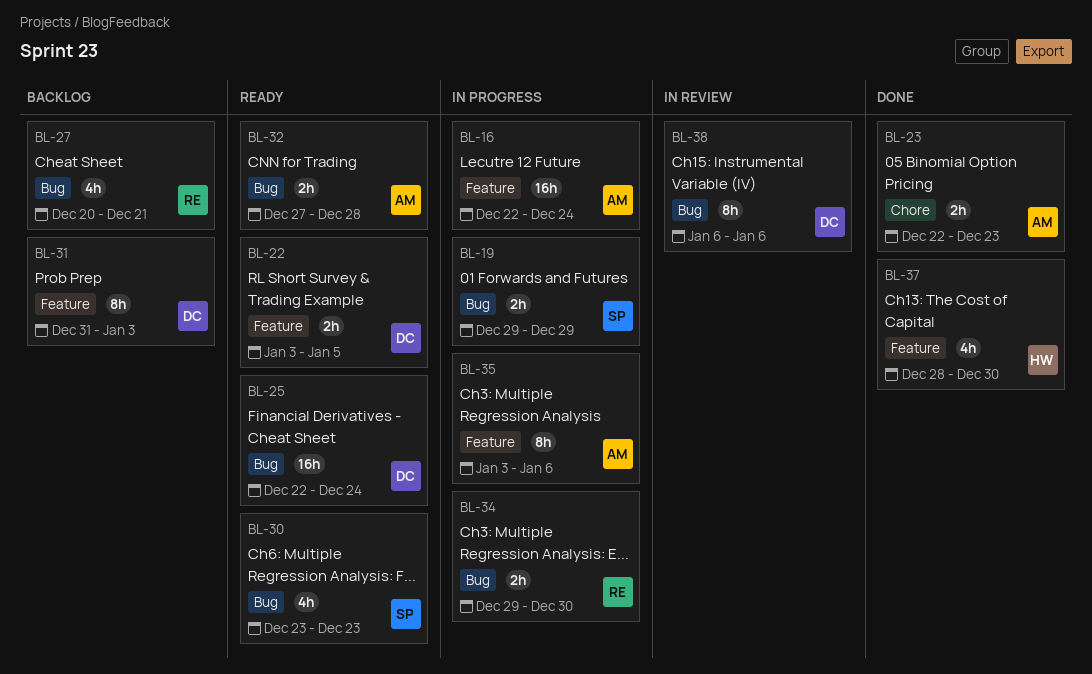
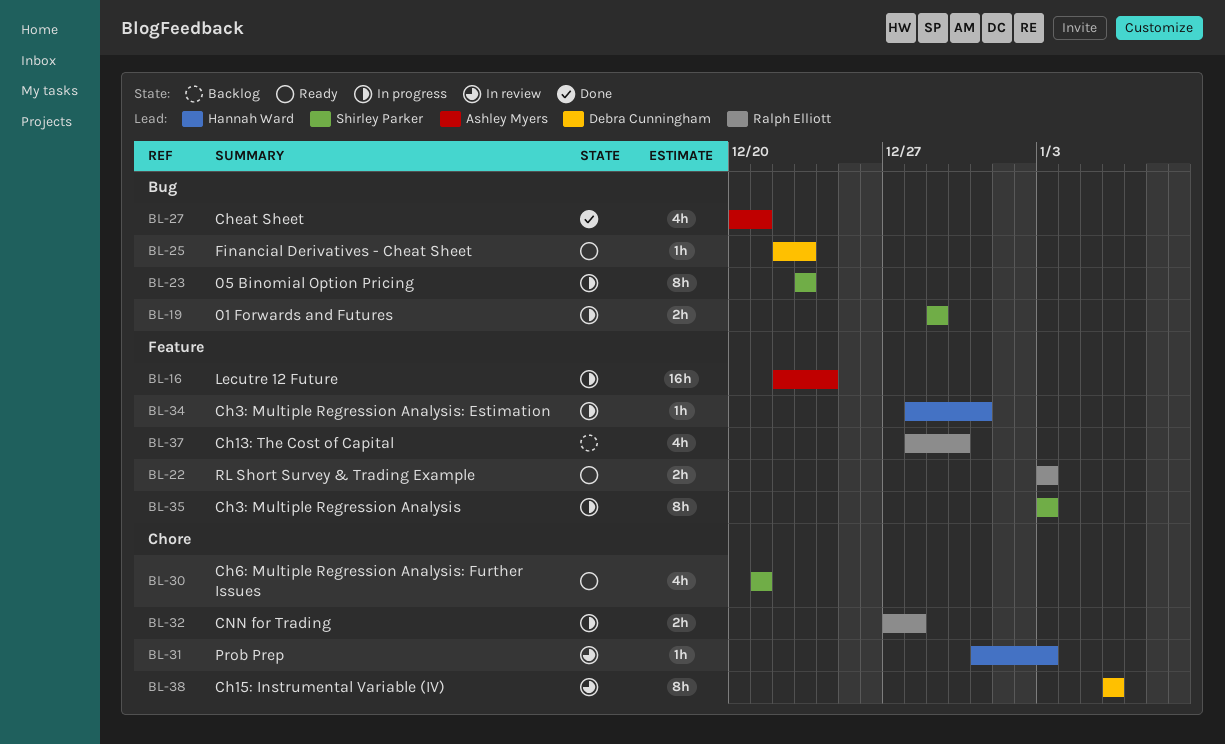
BL-22, owner: Debra Cunningham -> Ralph Elliott
BL-22, due: Jan 5 -> Jan 3
BL-23, status: Done -> In progress
BL-23, owner: Ashley Myers -> Shirley Parker
BL-23, label: Chore -> Bug
BL-23, estimate: 2h -> 8h
BL-23, start: Dec 22 -> Dec 23
BL-25, estimate: 16h -> 1h
BL-25, due: Dec 24 -> Dec 23
BL-27, status: Backlog -> Done
BL-27, owner: Ralph Elliott -> Ashley Myers
BL-30, label: Bug -> Chore
BL-30, start: Dec 23 -> Dec 21
BL-30, due: Dec 23 -> Dec 21
BL-31, status: Backlog -> In review
BL-31, owner: Debra Cunningham -> Hannah Ward
BL-31, label: Feature -> Chore
BL-31, estimate: 8h -> 1h
BL-32, status: Ready -> In progress
BL-32, owner: Ashley Myers -> Ralph Elliott
BL-32, label: Bug -> Chore
BL-34, owner: Ralph Elliott -> Hannah Ward
BL-34, label: Bug -> Feature
BL-34, estimate: 2h -> 1h
BL-34, start: Dec 29 -> Dec 28
BL-34, due: Dec 30 -> Dec 31
BL-35, owner: Ashley Myers -> Shirley Parker
BL-35, due: Jan 6 -> Jan 3
BL-37, status: Done -> Backlog
BL-37, owner: Hannah Ward -> Ralph Elliott
BL-38, label: Bug -> Chore

